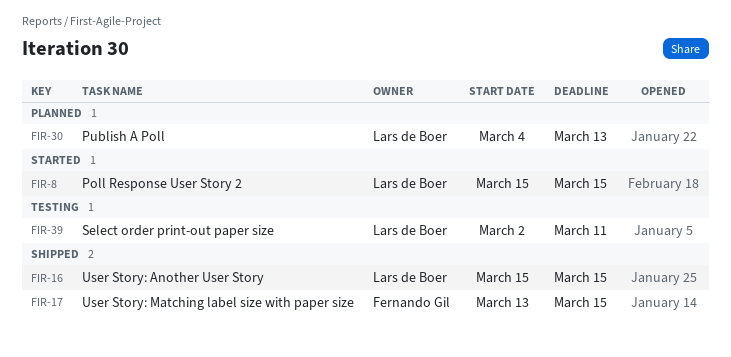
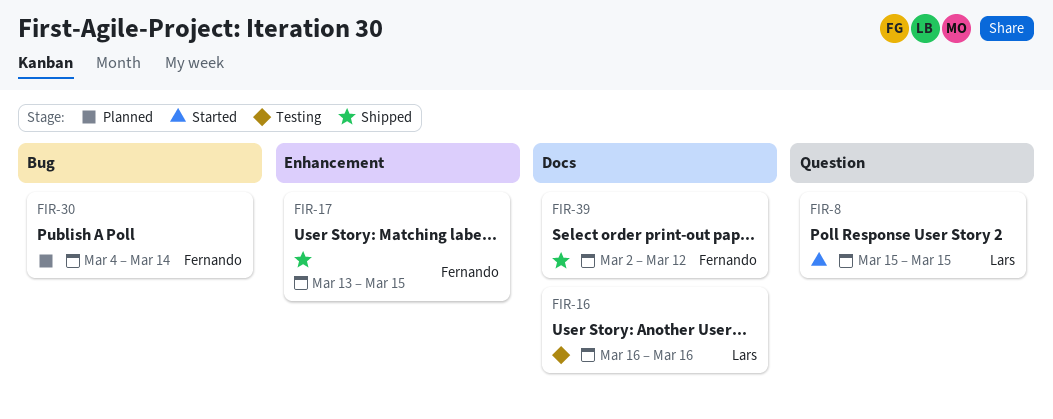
FIR-16, status: Shipped -> Testing
FIR-16, start: Mar 15 -> Mar 16
FIR-16, due: Mar 15 -> Mar 16
FIR-30, owner: Lars de Boer -> Fernando Gil
FIR-30, due: Mar 13 -> Mar 14
FIR-39, status: Testing -> Shipped
FIR-39, owner: Lars de Boer -> Fernando Gil
FIR-39, due: Mar 11 -> Mar 12

